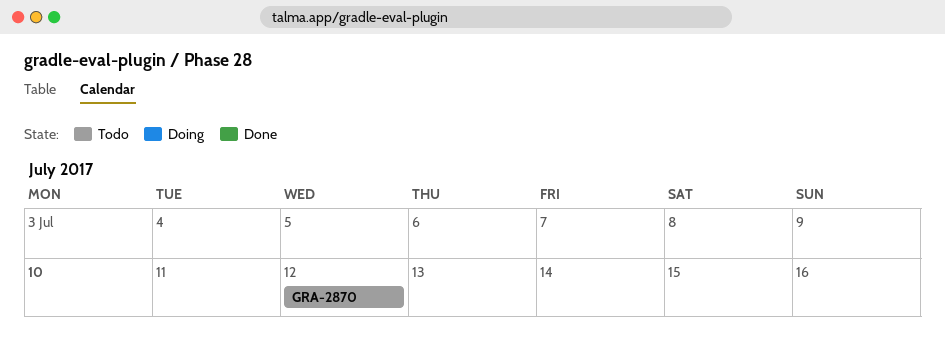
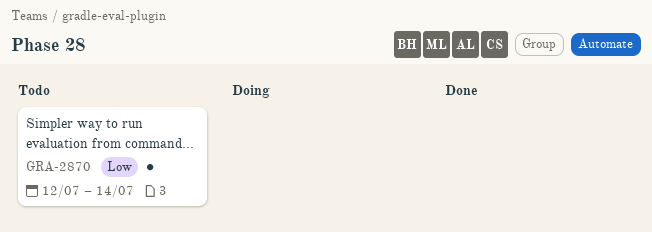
GRA-2870, due: Jul 12 -> Jul 14

